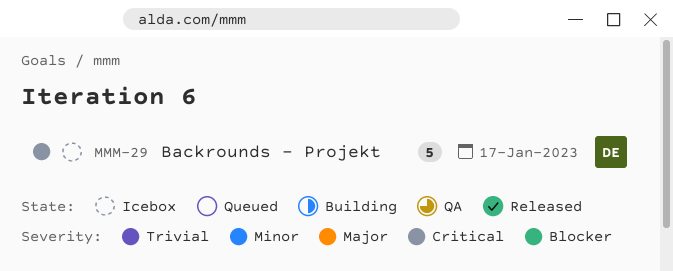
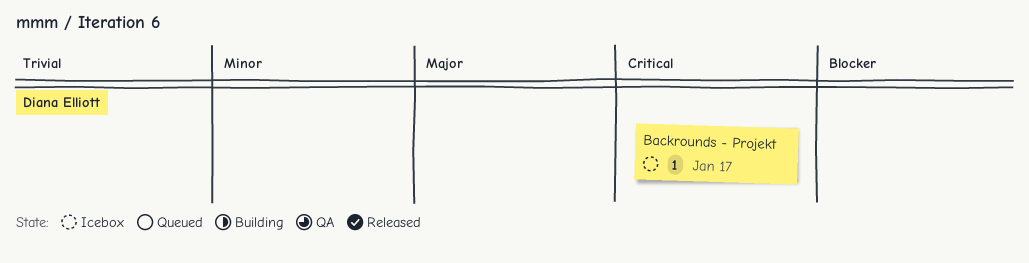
Backrounds - Projekt, estimate: 5 -> 1

